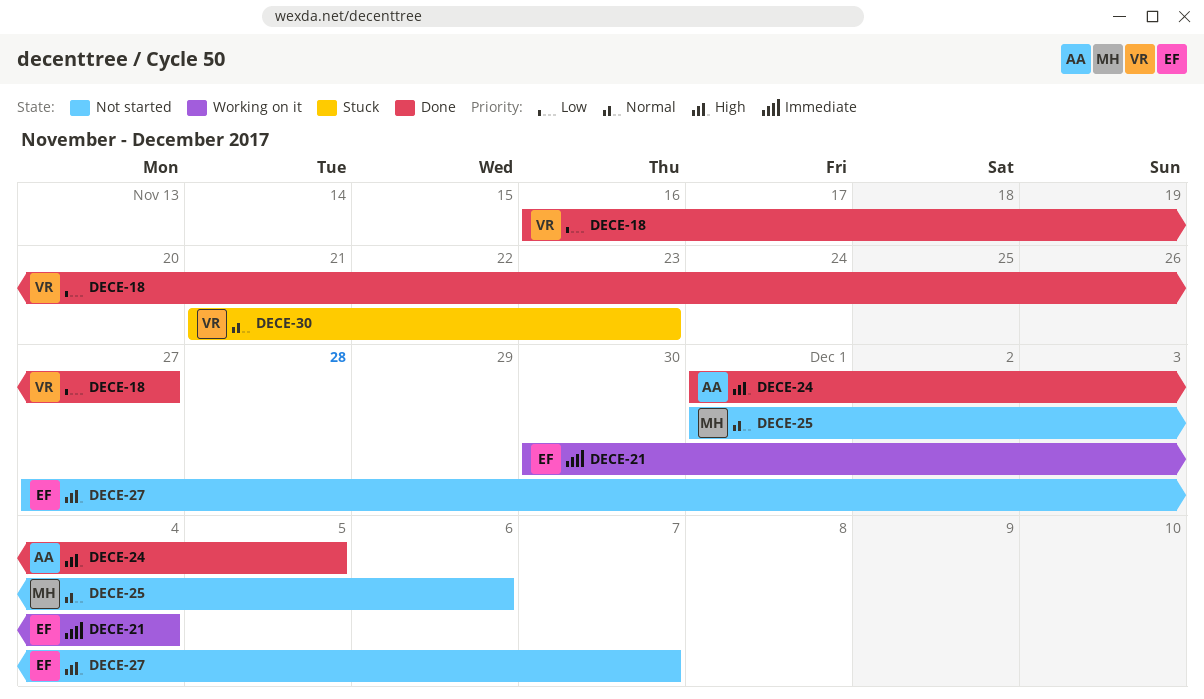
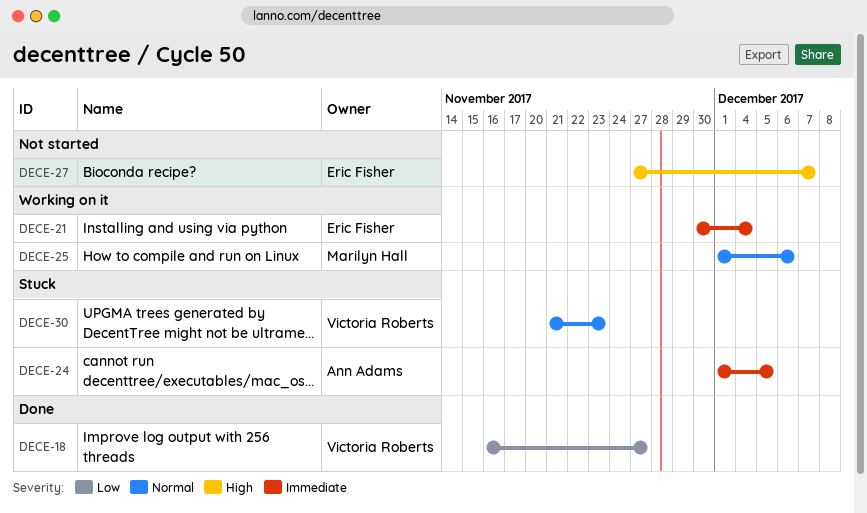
DECE-24, status: Done -> Stuck
DECE-24, priority: High -> Immediate
DECE-25, status: Not started -> Working on it

